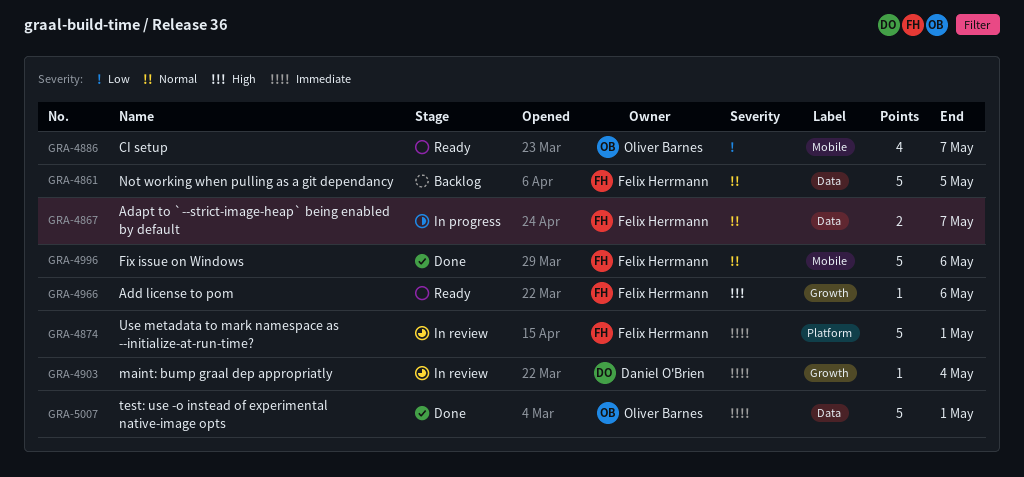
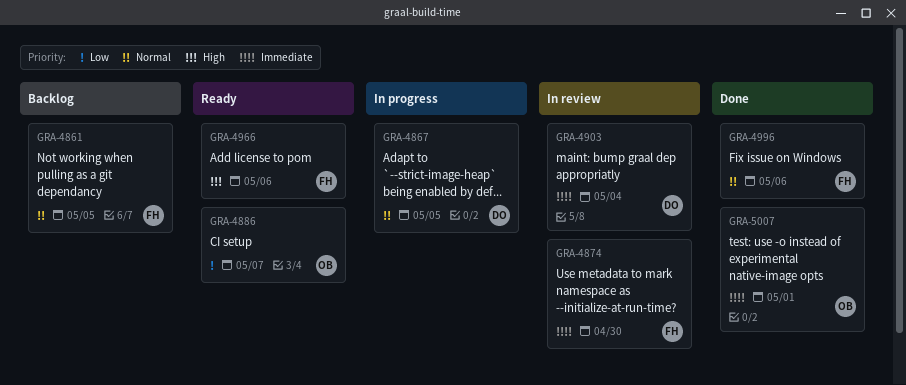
GRA-4867, owner: Felix Herrmann -> Daniel O'Brien
GRA-4867, due: May 7 -> May 5
GRA-4874, due: May 1 -> Apr 30

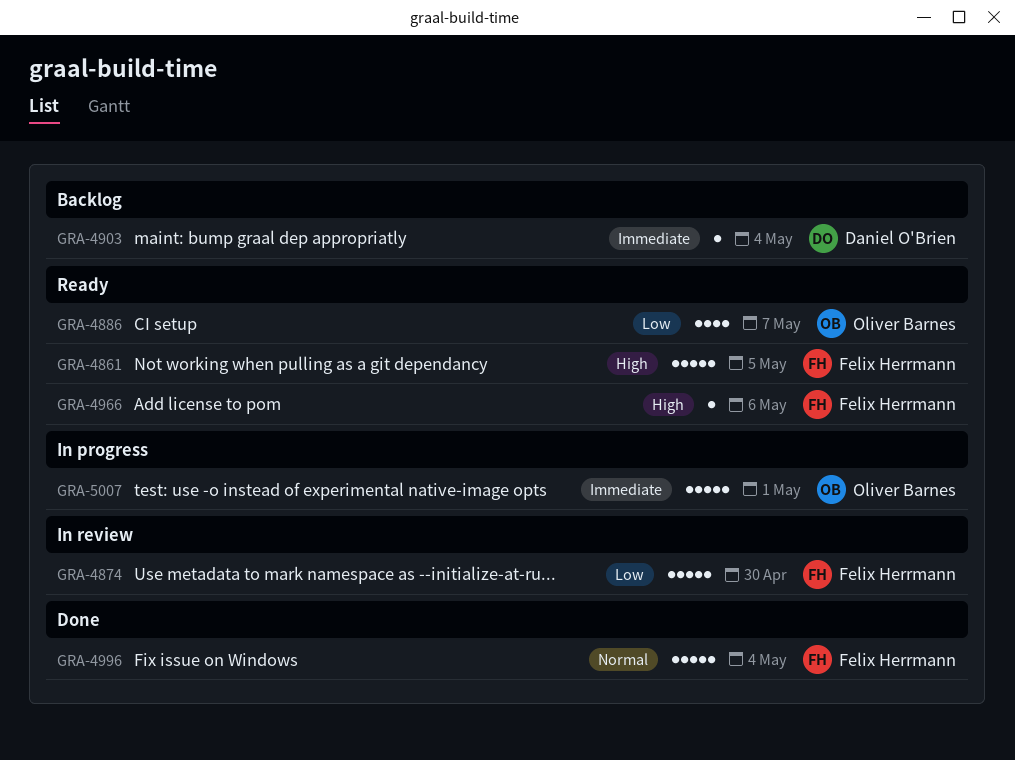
GRA-4861, status: Backlog -> Ready
GRA-4861, priority: Normal -> High
GRA-4867: present -> none
GRA-4874, priority: Immediate -> Low
GRA-4903, status: In review -> Backlog
GRA-4996, due: May 6 -> May 4
GRA-5007, status: Done -> In progress

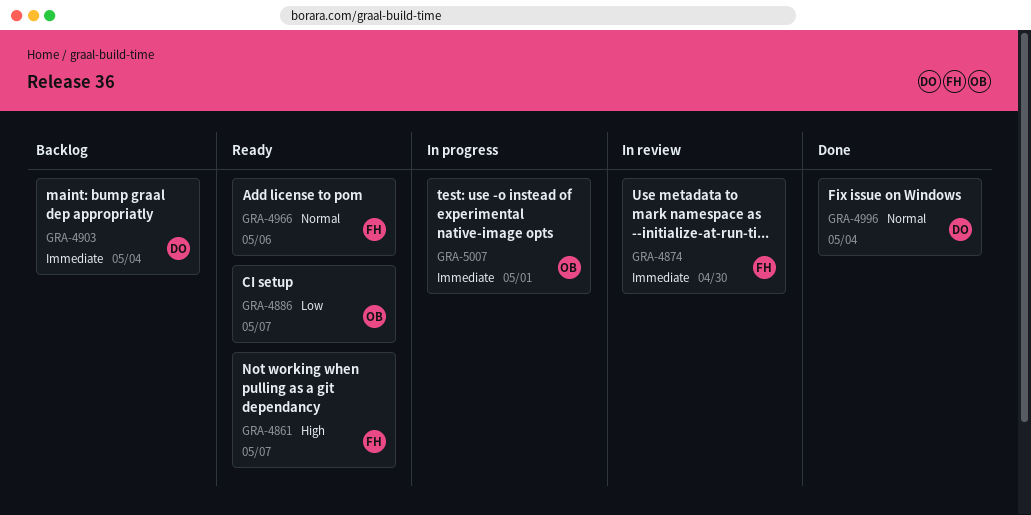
GRA-4861, due: May 5 -> May 7
GRA-4874, priority: Low -> Immediate
GRA-4966, priority: High -> Normal
GRA-4996, owner: Felix Herrmann -> Daniel O'Brien

